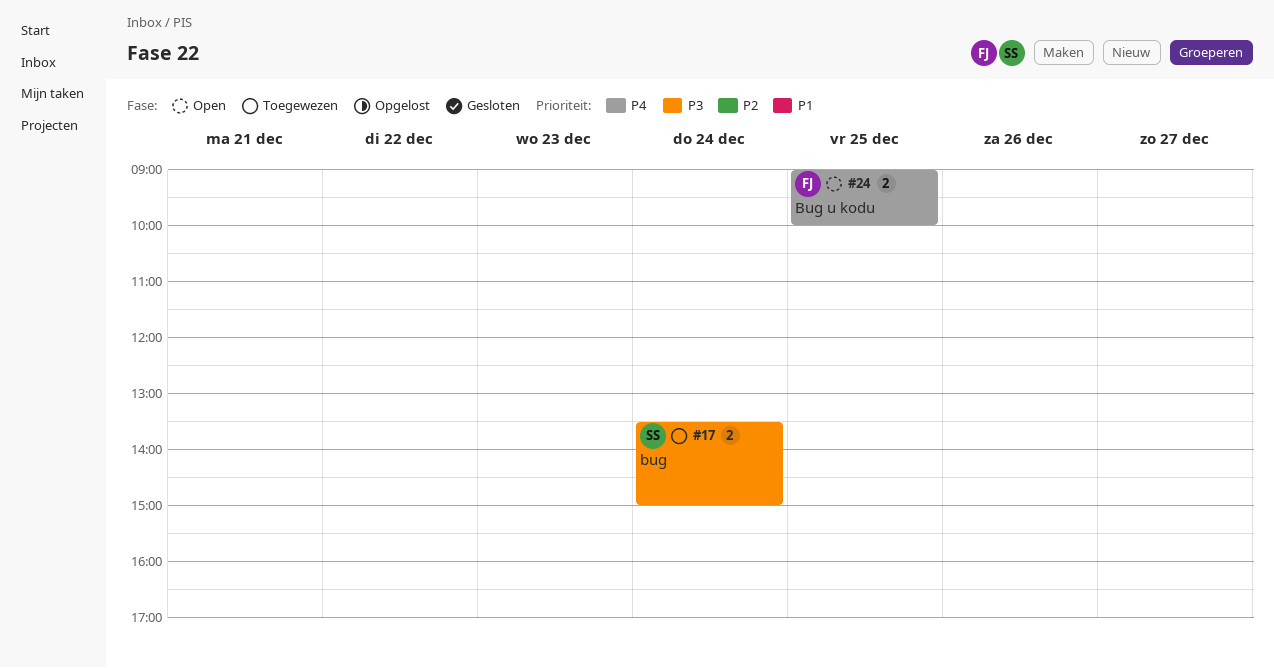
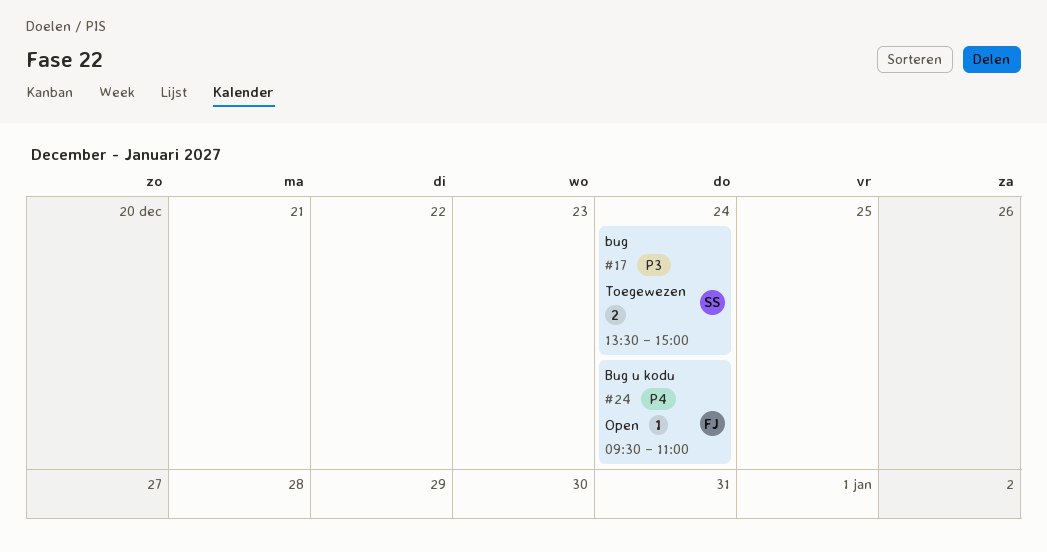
#24, estimate: 2 -> 1
#24, day: Dec 25 -> Dec 24
#24, begins: 09:00 -> 09:30
#24, ends: 10:00 -> 11:00

